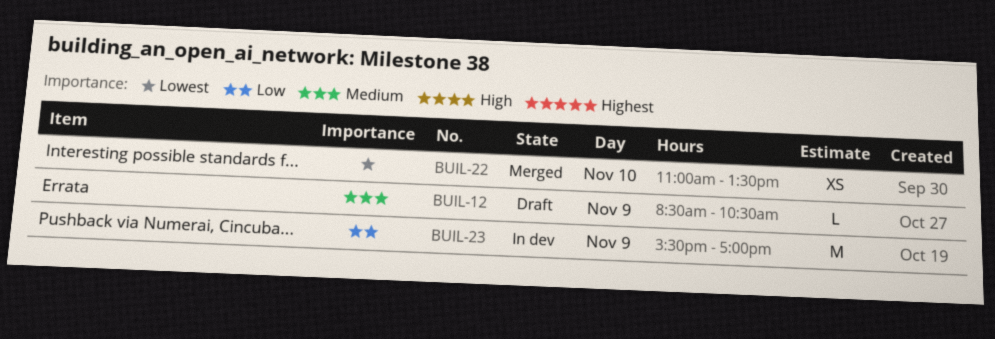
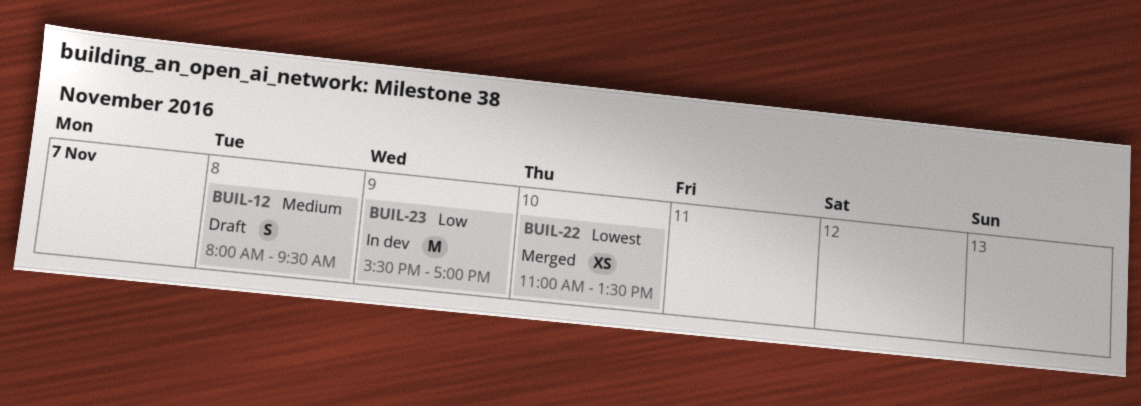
BUIL-12, estimate: L -> S
BUIL-12, day: Nov 9 -> Nov 8
BUIL-12, begins: 08:30 -> 08:00
BUIL-12, ends: 10:30 -> 09:30

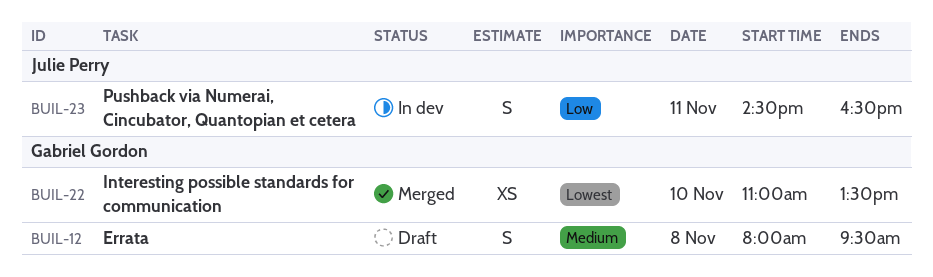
BUIL-23, estimate: M -> S
BUIL-23, day: Nov 9 -> Nov 11
BUIL-23, begins: 15:30 -> 14:30
BUIL-23, ends: 17:00 -> 16:30

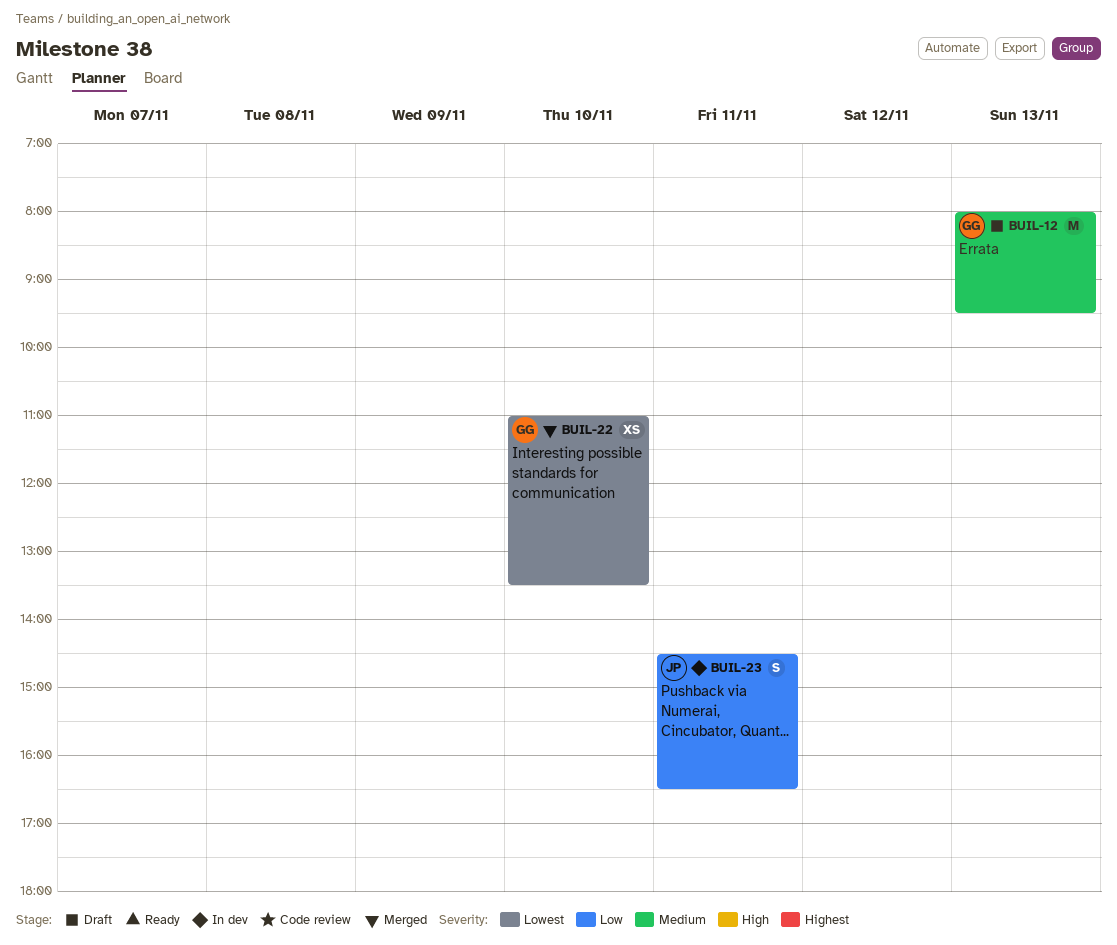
BUIL-12, estimate: S -> M
BUIL-12, day: Nov 8 -> Nov 13

